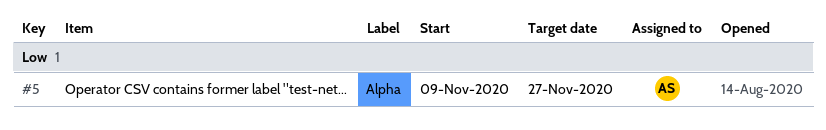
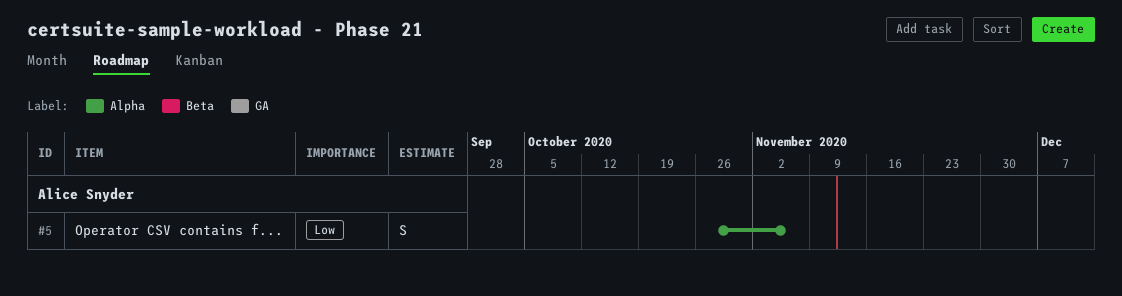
#5, start: Nov 9 -> Oct 26
#5, due: Nov 27 -> Nov 6

